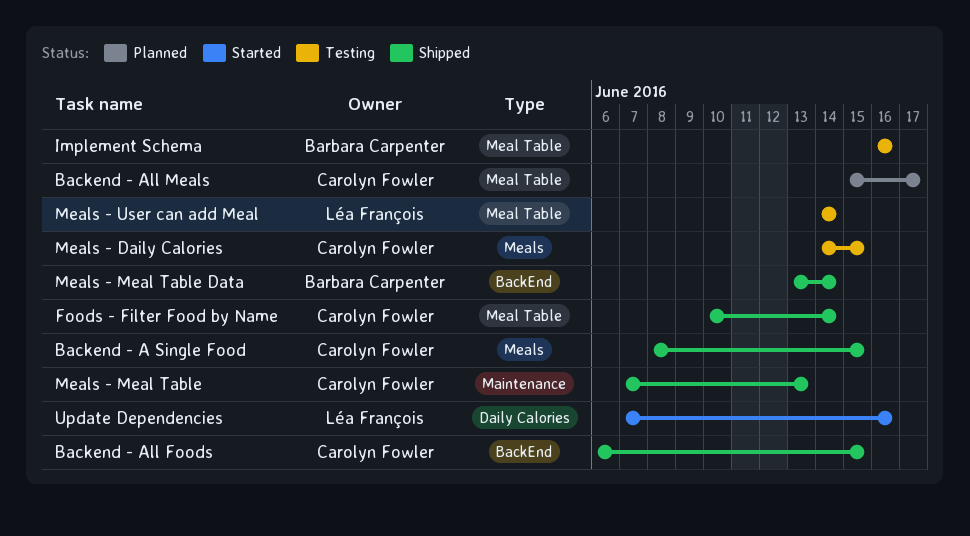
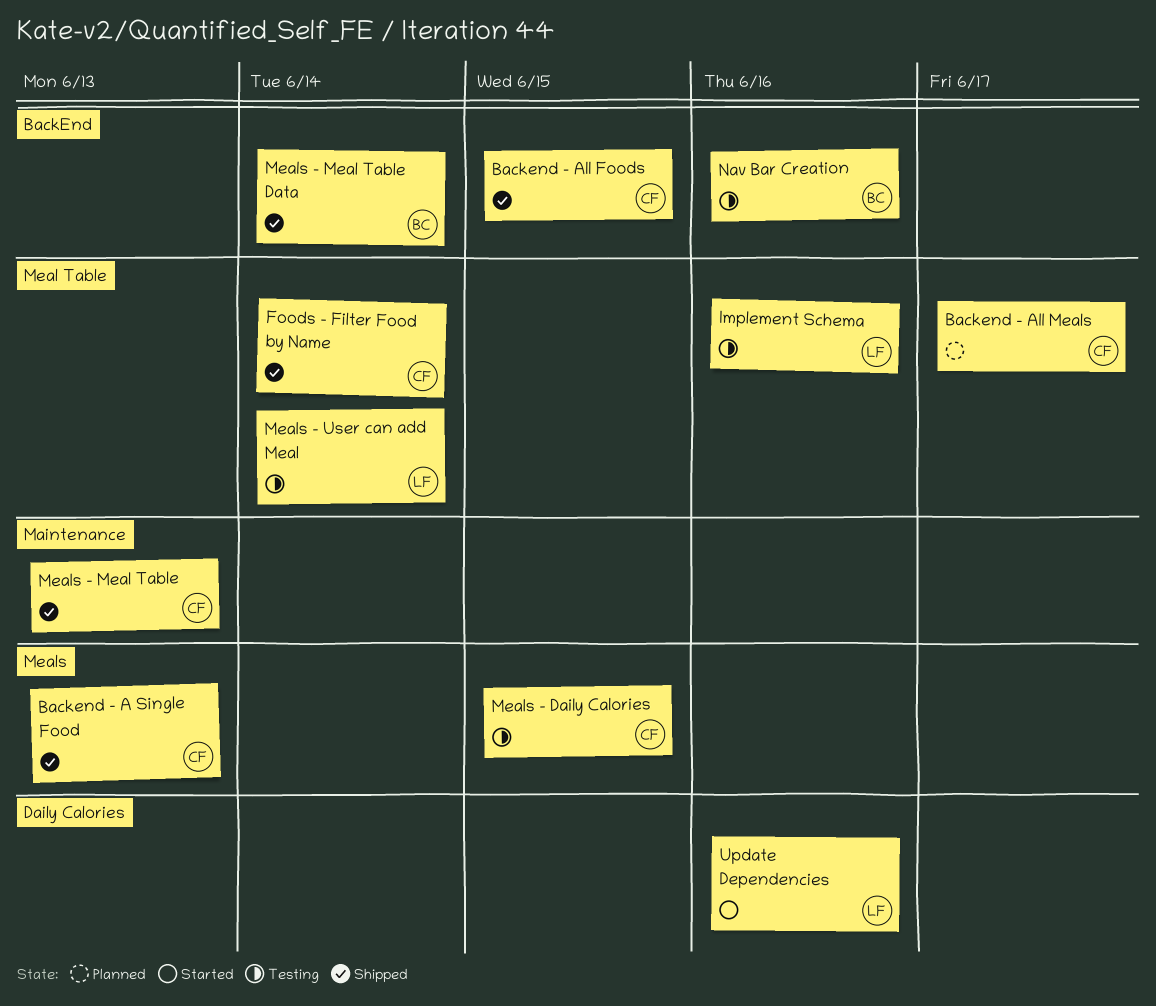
Backend - A Single Food, due: Jun 15 -> Jun 13
Implement Schema, owner: Barbara Carpenter -> Léa François
Nav Bar Creation: none -> present

